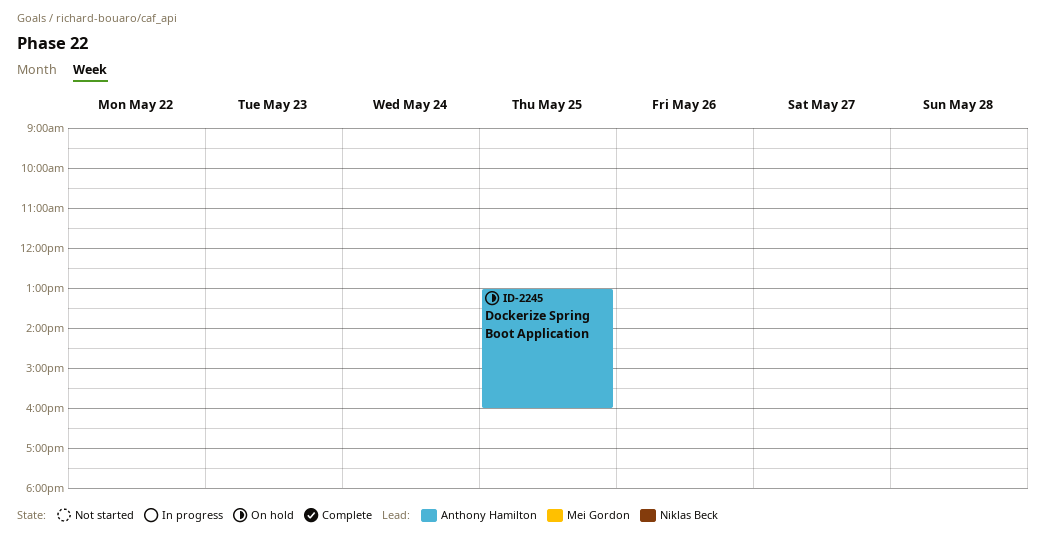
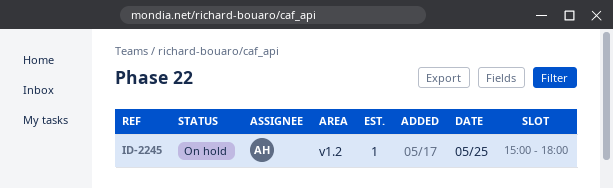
ID-2245, begins: 13:00 -> 15:00
ID-2245, ends: 16:00 -> 18:00

